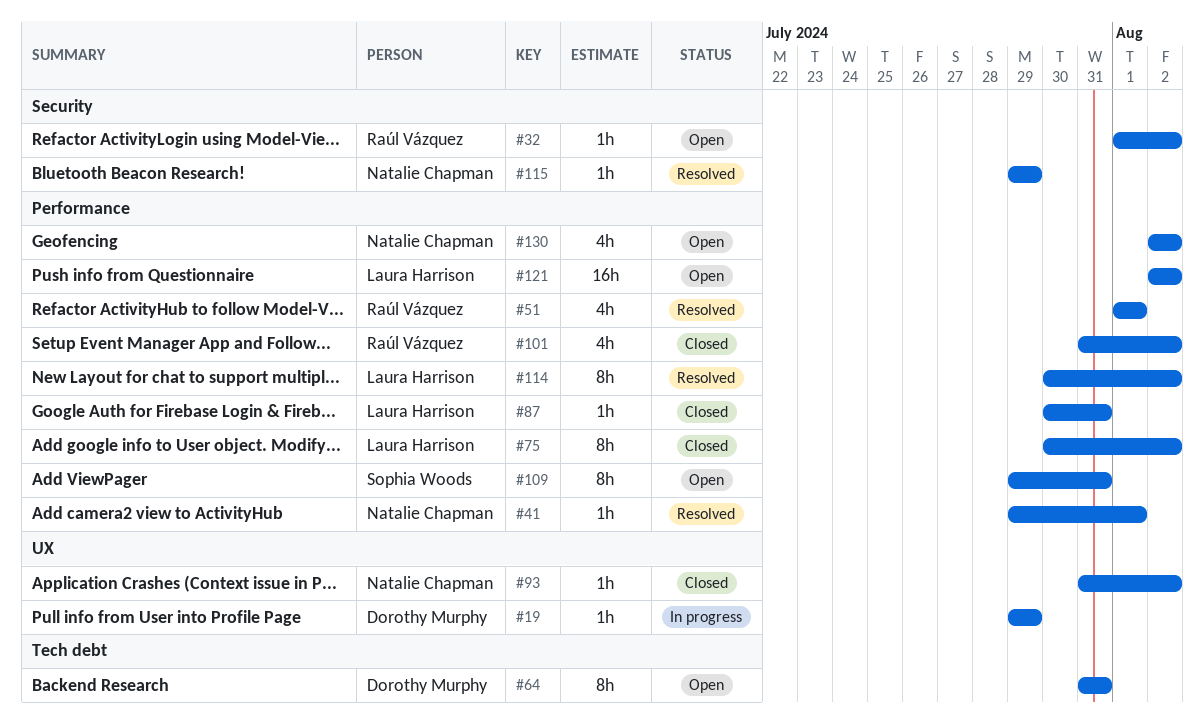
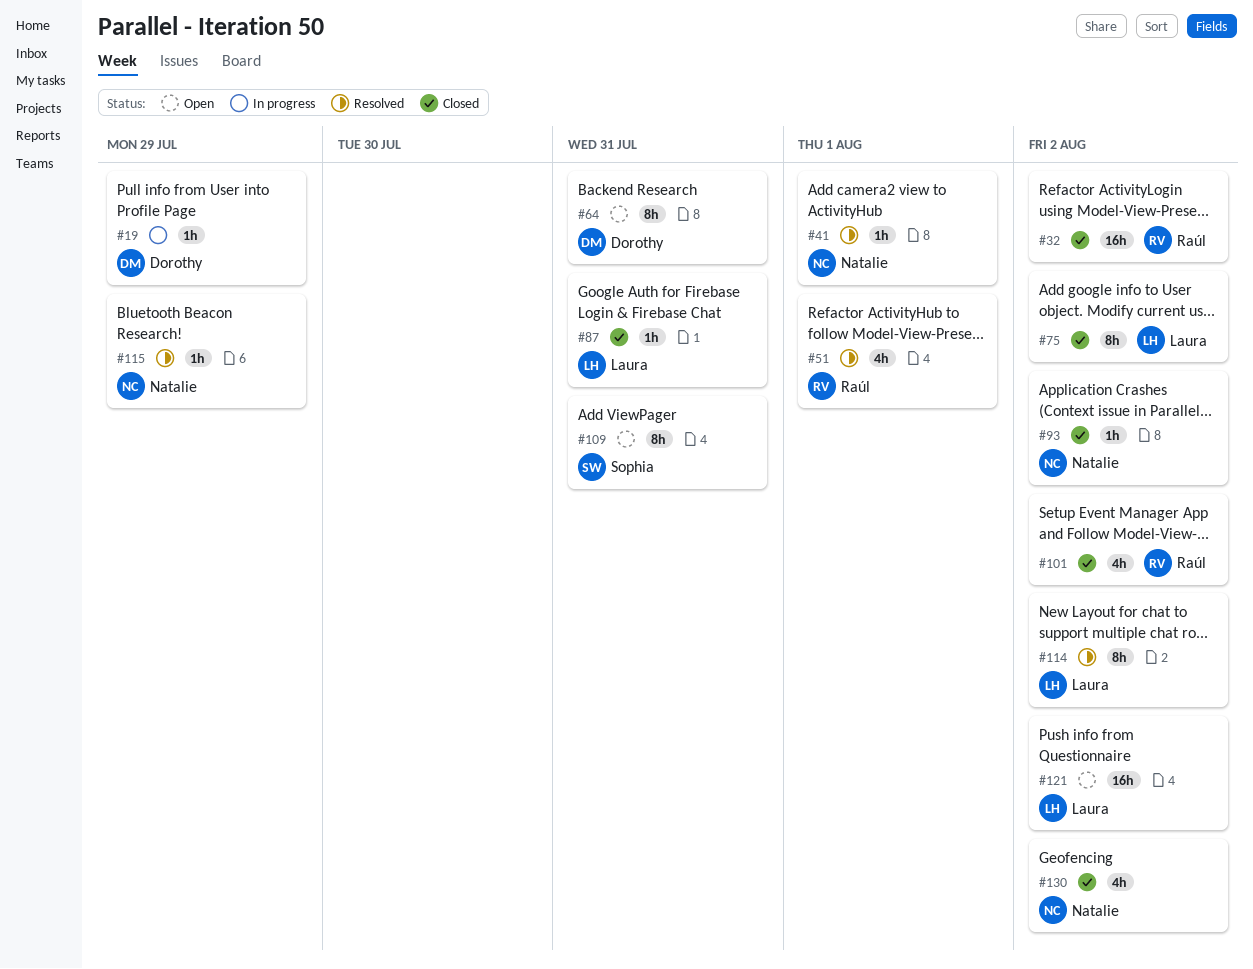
#32, status: Open -> Closed
#32, estimate: 1h -> 16h
#130, status: Open -> Closed

